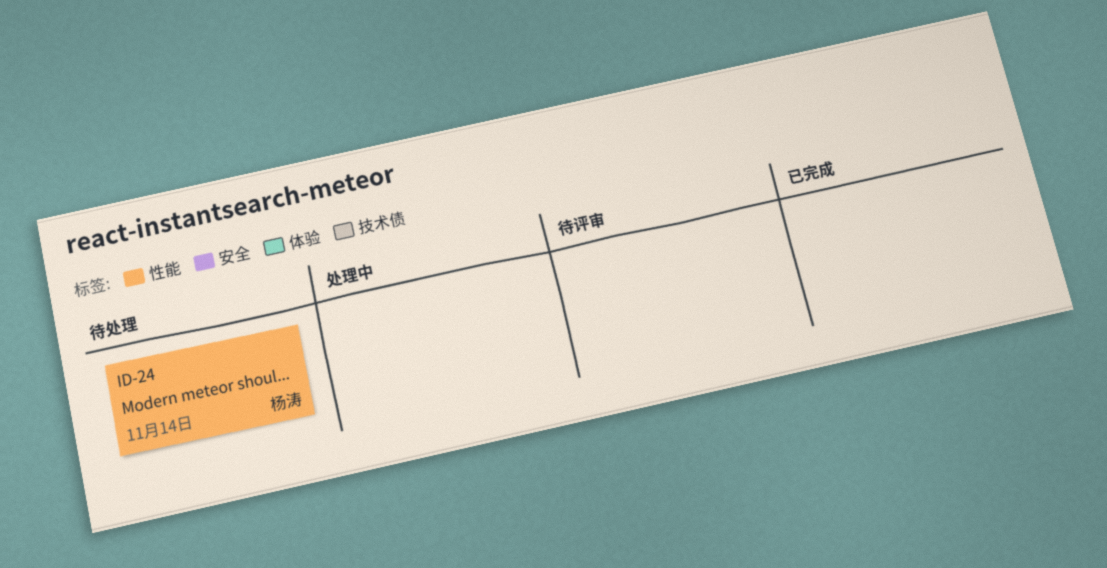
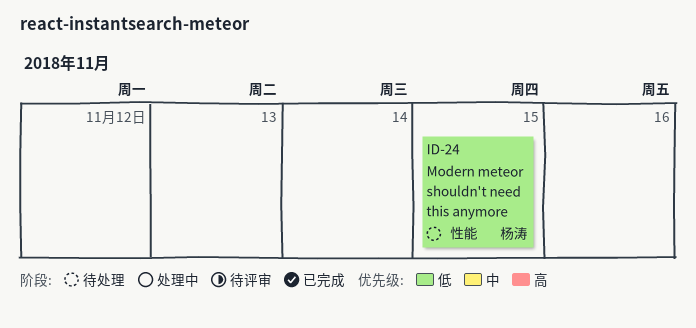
ID-24, day: Nov 14 -> Nov 15

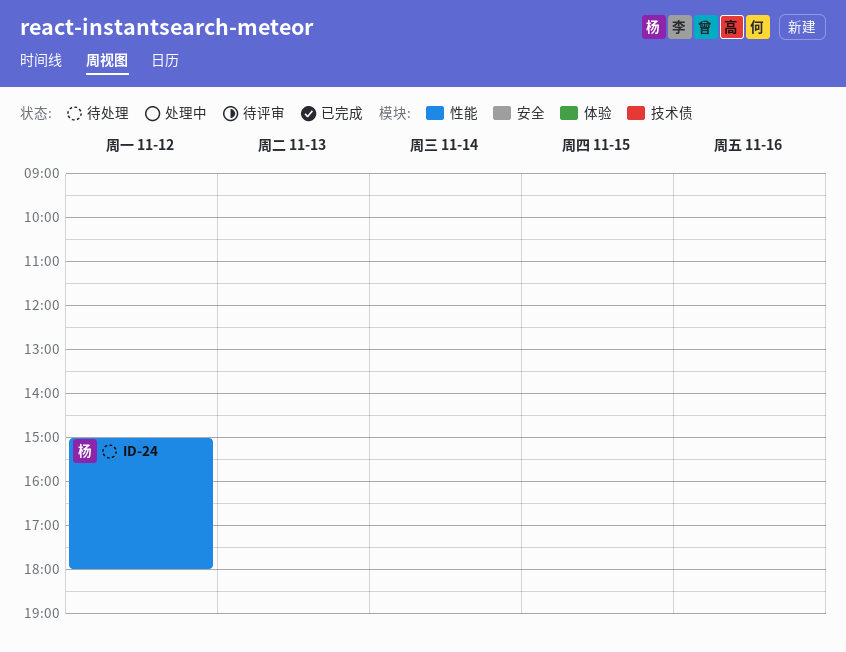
ID-24, day: Nov 15 -> Nov 12

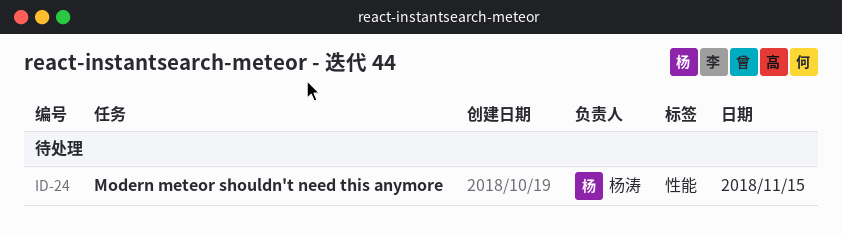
ID-24, day: Nov 12 -> Nov 15

